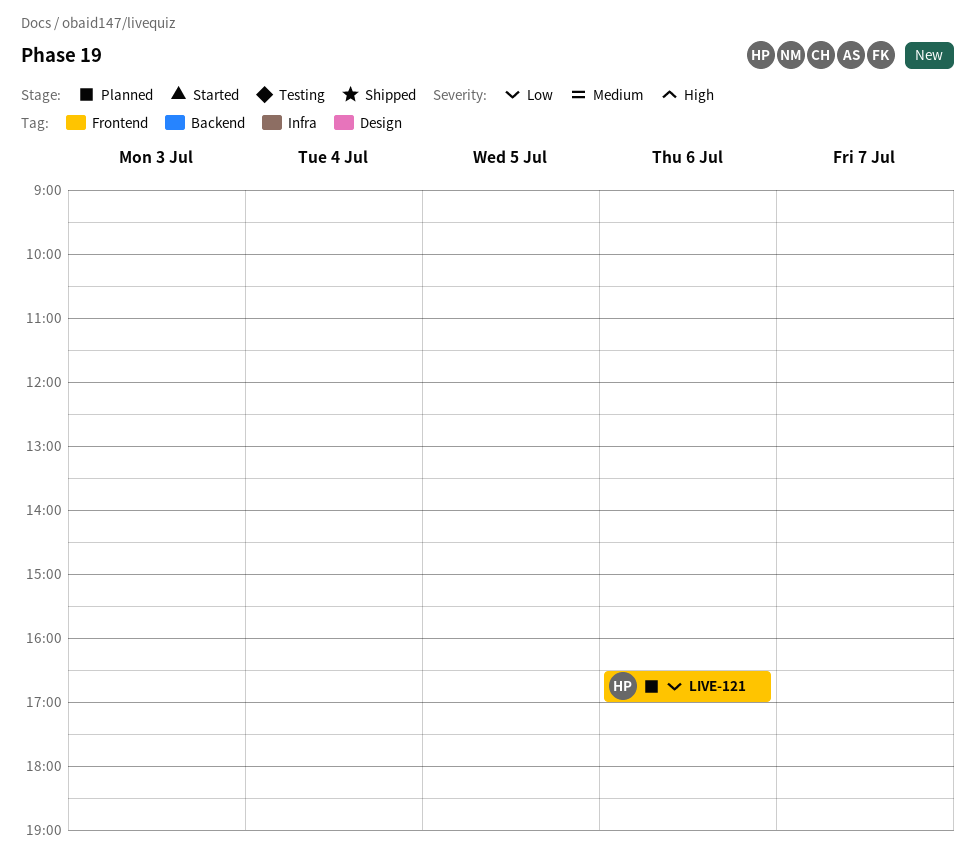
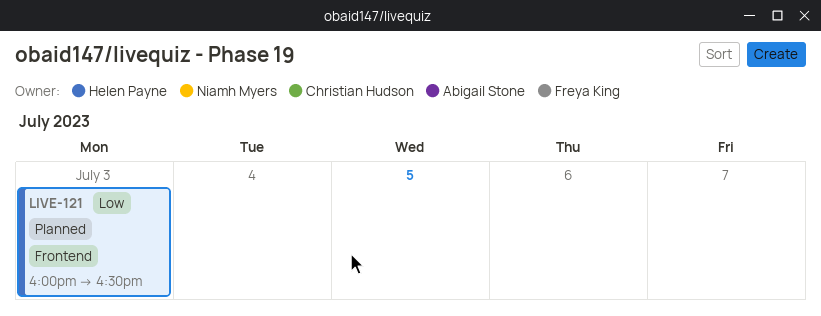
LIVE-121, day: Jul 6 -> Jul 3
LIVE-121, begins: 16:30 -> 16:00
LIVE-121, ends: 17:00 -> 16:30

